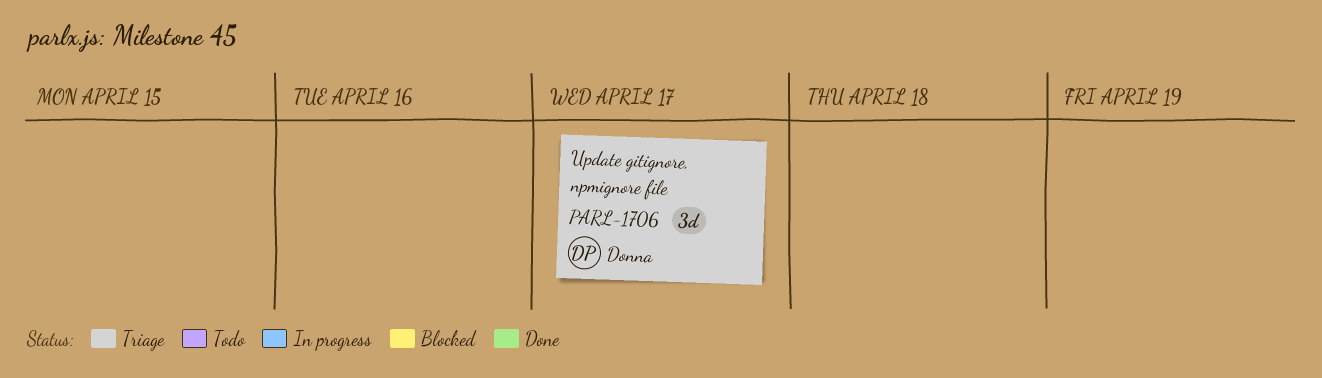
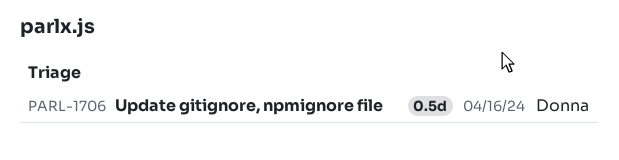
PARL-1706, estimate: 3d -> 0.5d
PARL-1706, due: Apr 17 -> Apr 16

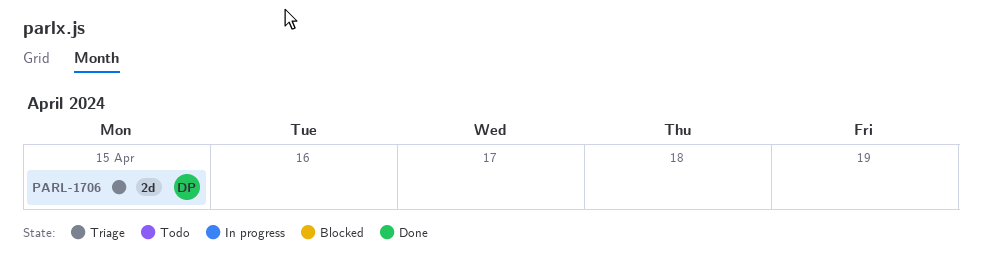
PARL-1706, estimate: 0.5d -> 2d
PARL-1706, due: Apr 16 -> Apr 15

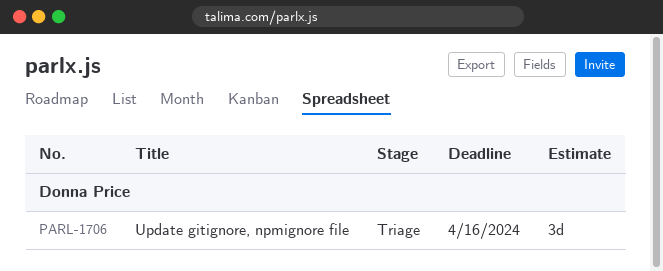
PARL-1706, estimate: 2d -> 3d
PARL-1706, due: Apr 15 -> Apr 16

